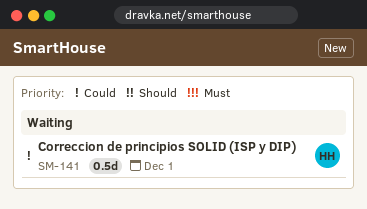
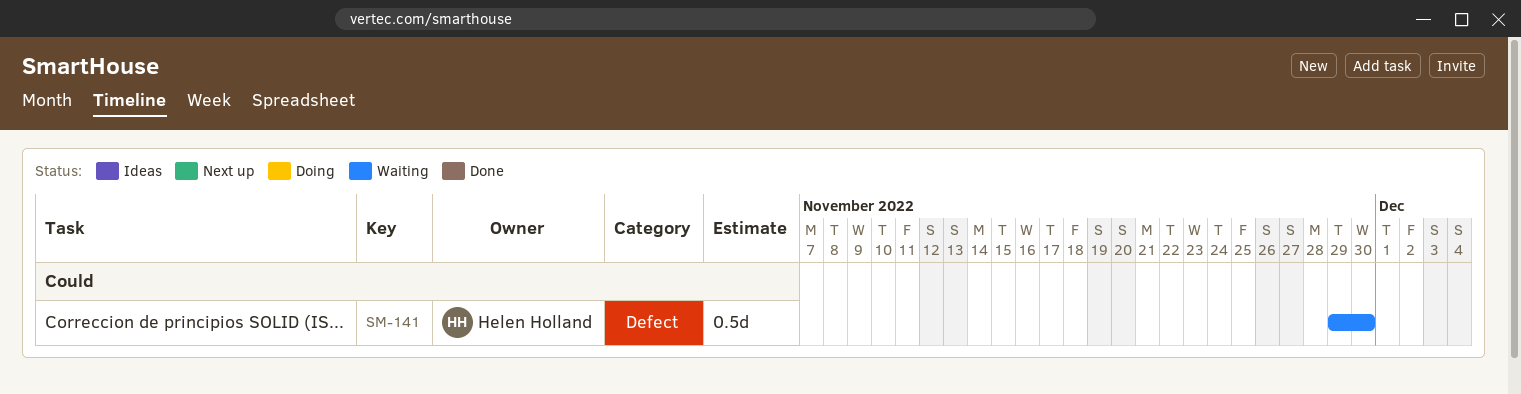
SM-141, due: Dec 1 -> Nov 30

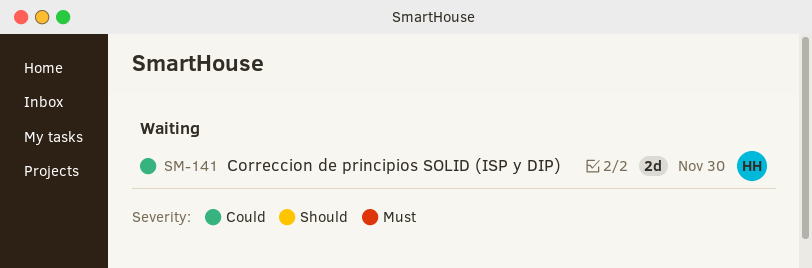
SM-141, estimate: 0.5d -> 2d

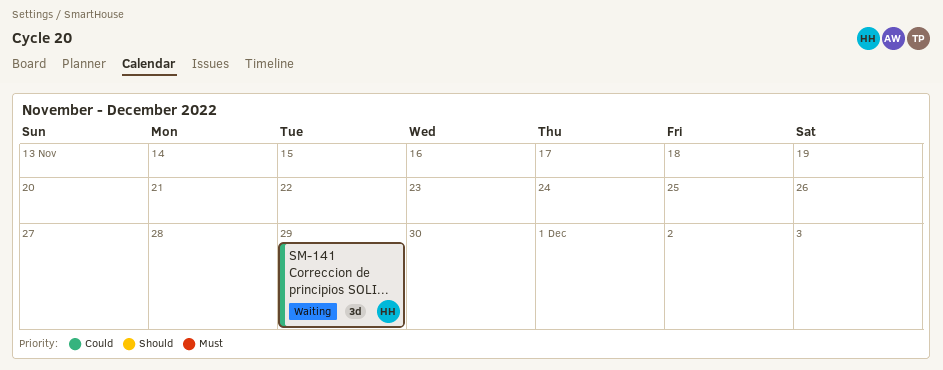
SM-141, estimate: 2d -> 3d
SM-141, due: Nov 30 -> Nov 29

